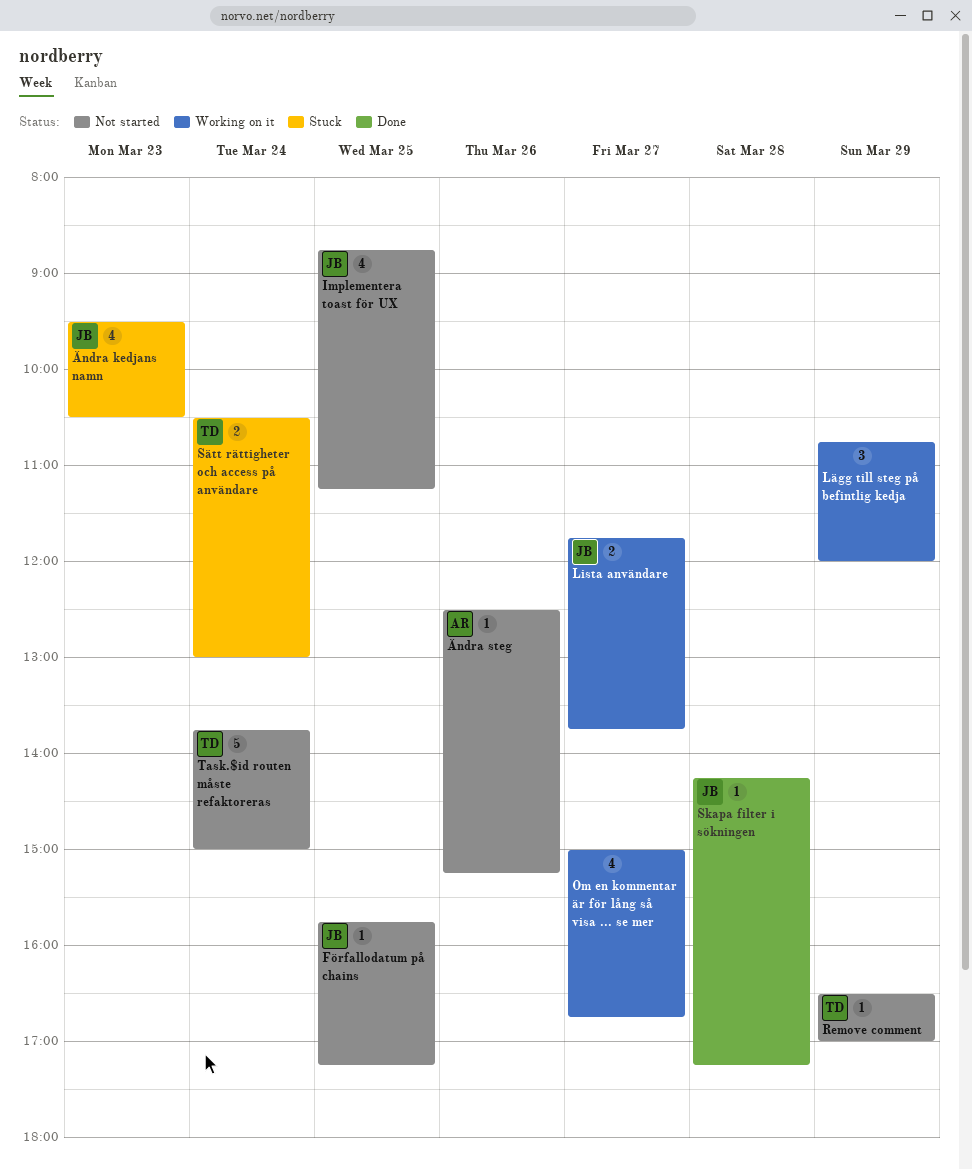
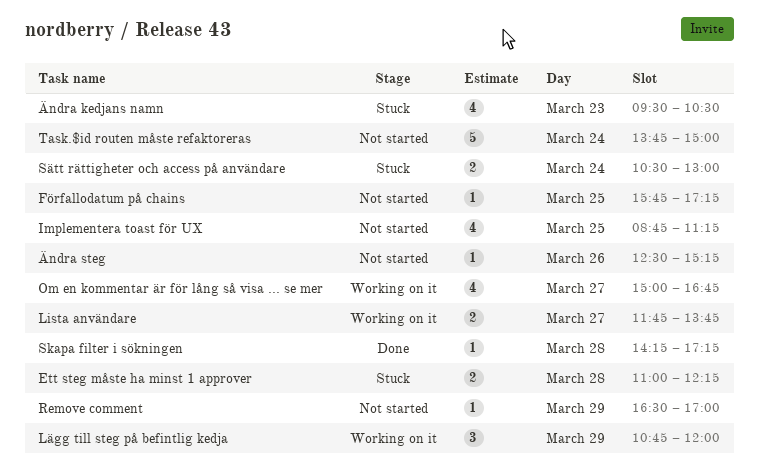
Ett steg måste ha minst 1 approver: none -> present

